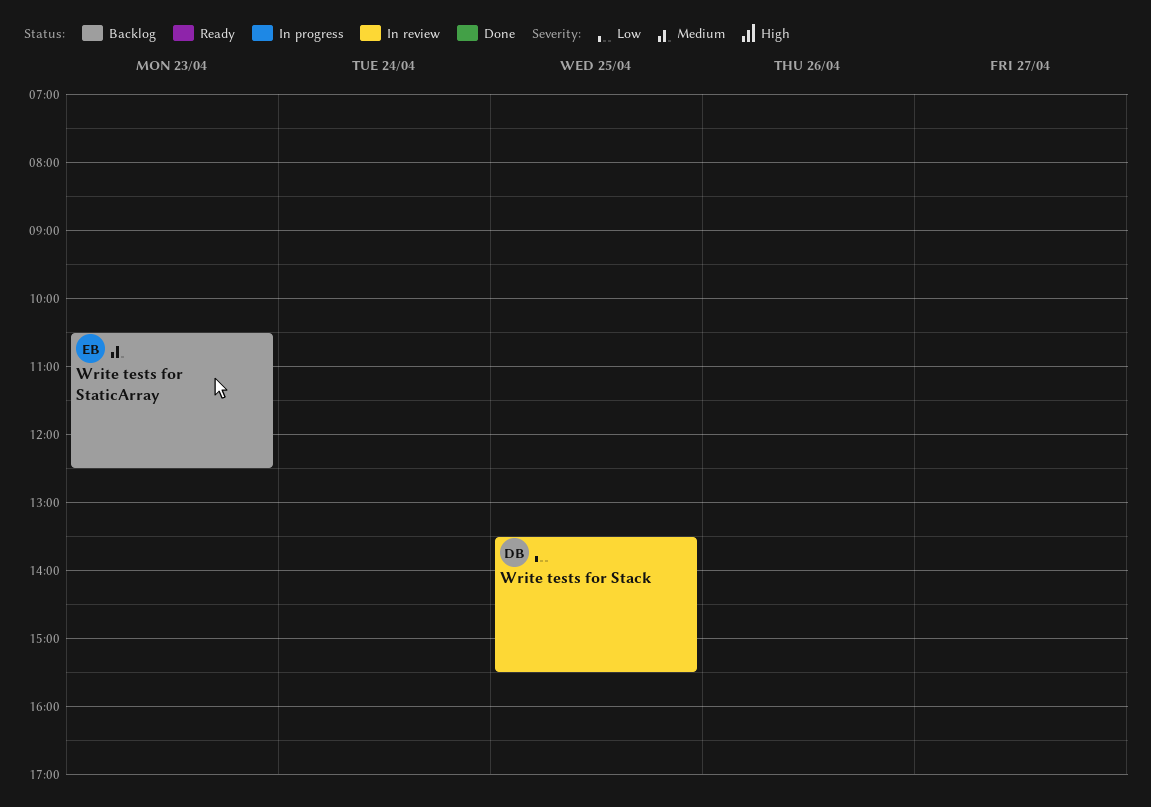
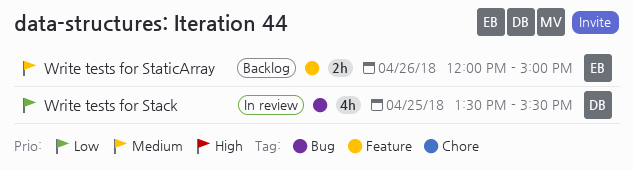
Write tests for StaticArray, day: Apr 23 -> Apr 26
Write tests for StaticArray, begins: 10:30 -> 12:00
Write tests for StaticArray, ends: 12:30 -> 15:00

